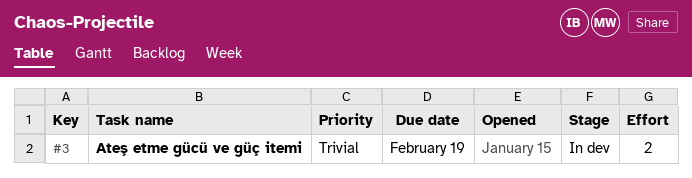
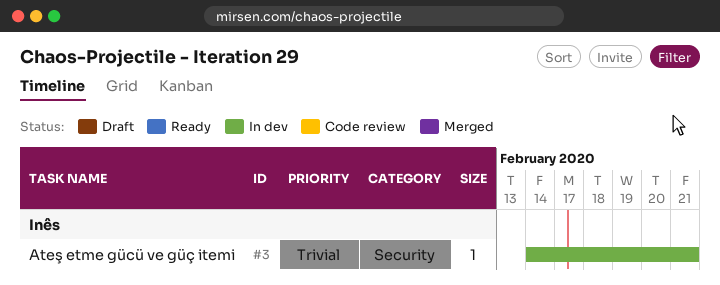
#3, estimate: 2 -> 1
#3, due: Feb 19 -> Feb 21

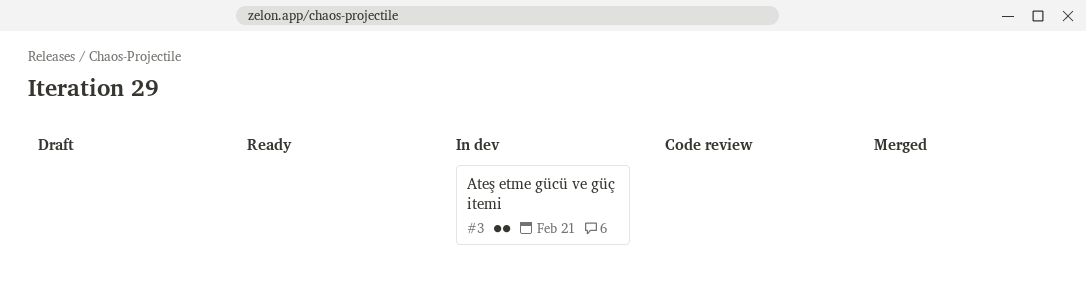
#3, estimate: 1 -> 2

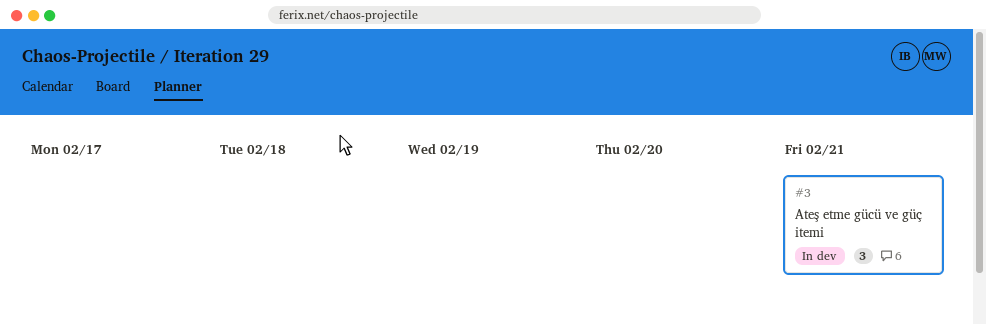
#3, estimate: 2 -> 3

